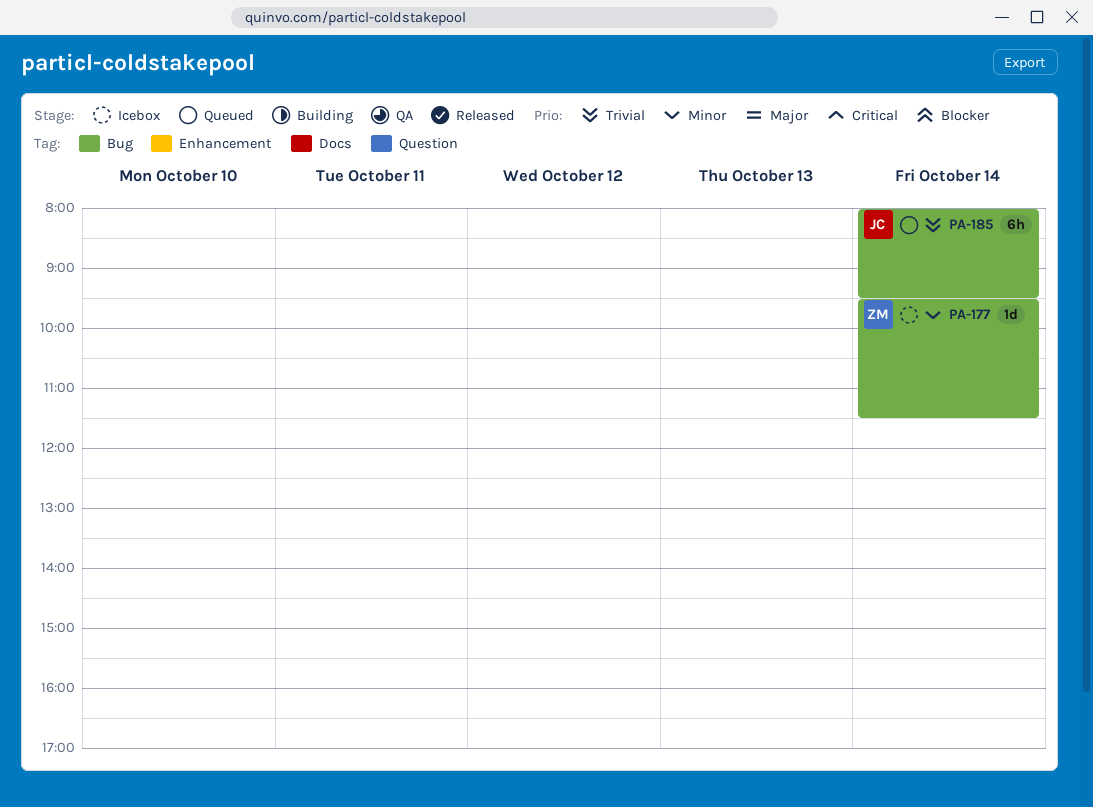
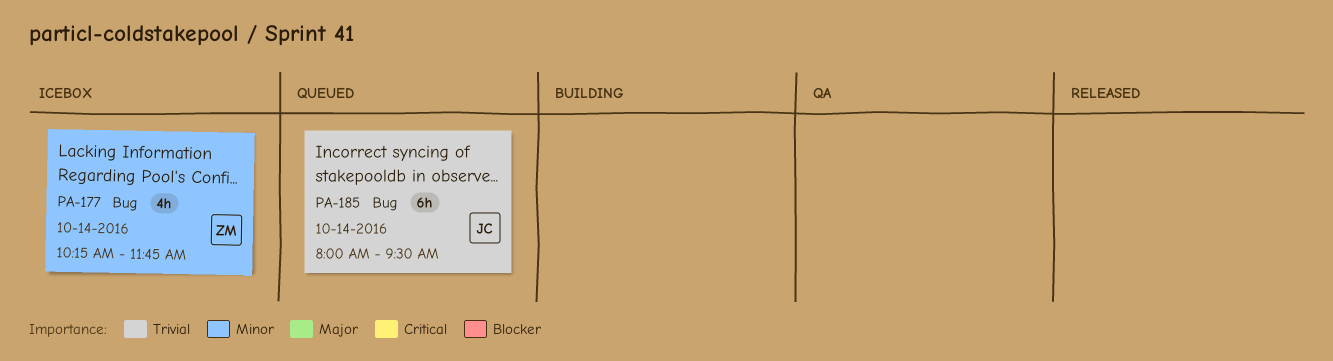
PA-177, estimate: 1d -> 4h
PA-177, begins: 09:30 -> 10:15
PA-177, ends: 11:30 -> 11:45

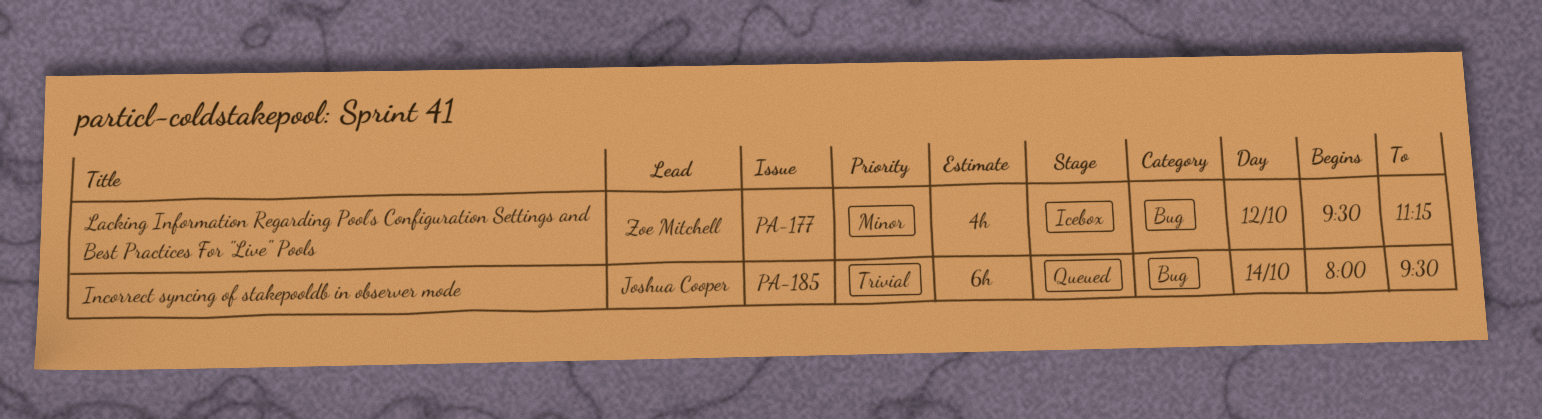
PA-177, day: Oct 14 -> Oct 12
PA-177, begins: 10:15 -> 09:30
PA-177, ends: 11:45 -> 11:15

